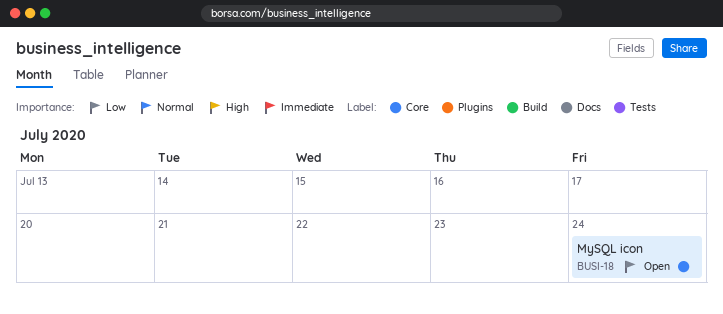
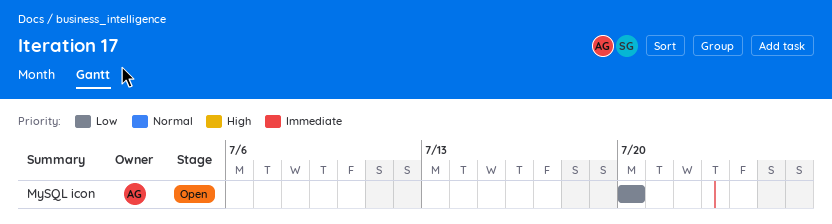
MySQL icon, due: Jul 24 -> Jul 20

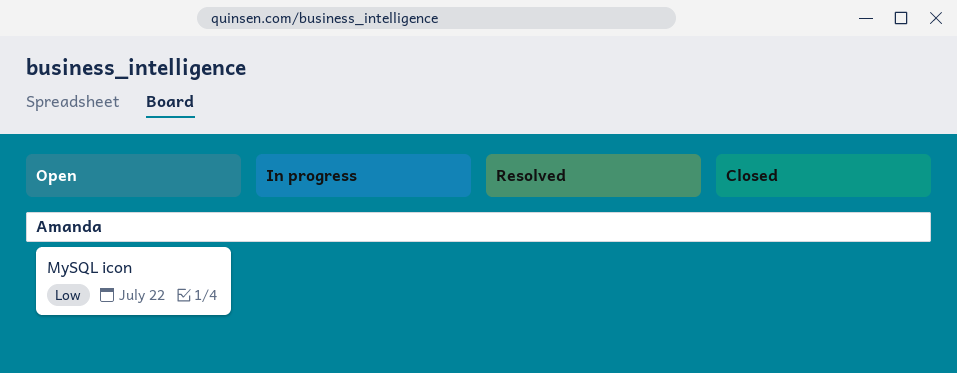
MySQL icon, due: Jul 20 -> Jul 22

